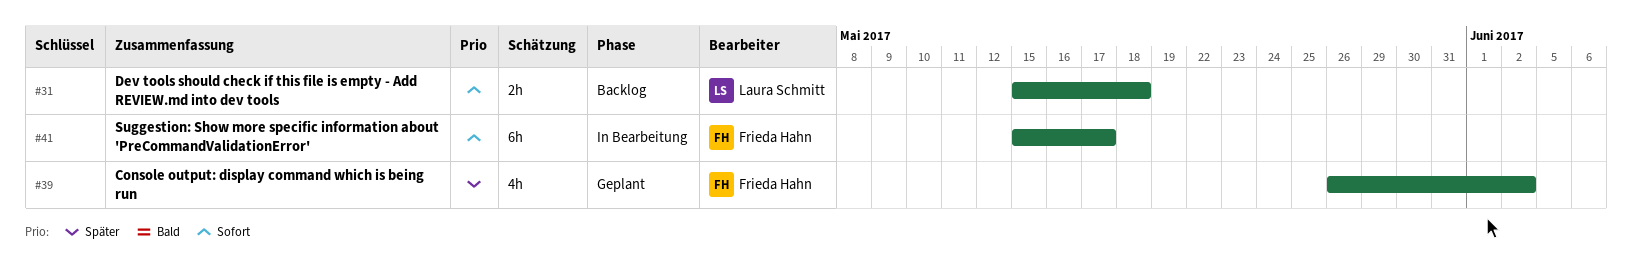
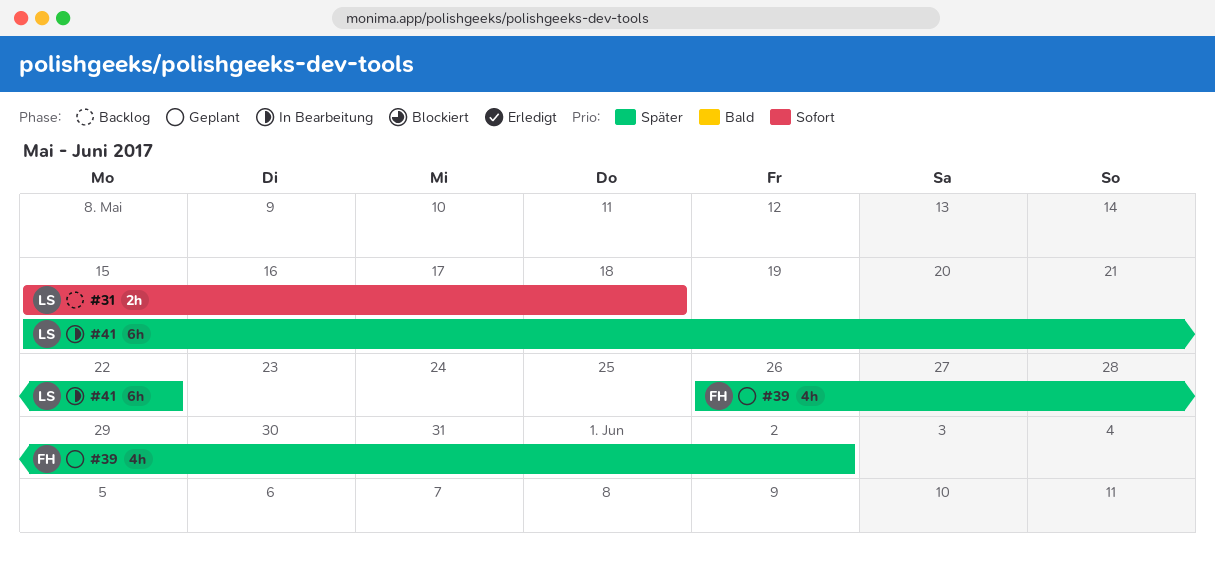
#41, owner: Frieda Hahn -> Laura Schmitt
#41, priority: Sofort -> Später
#41, due: May 17 -> May 22

